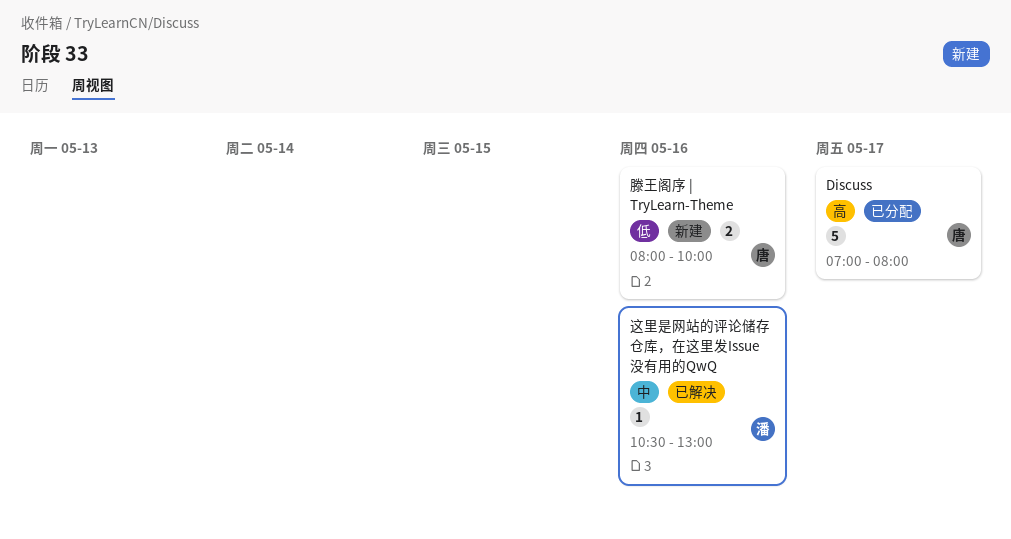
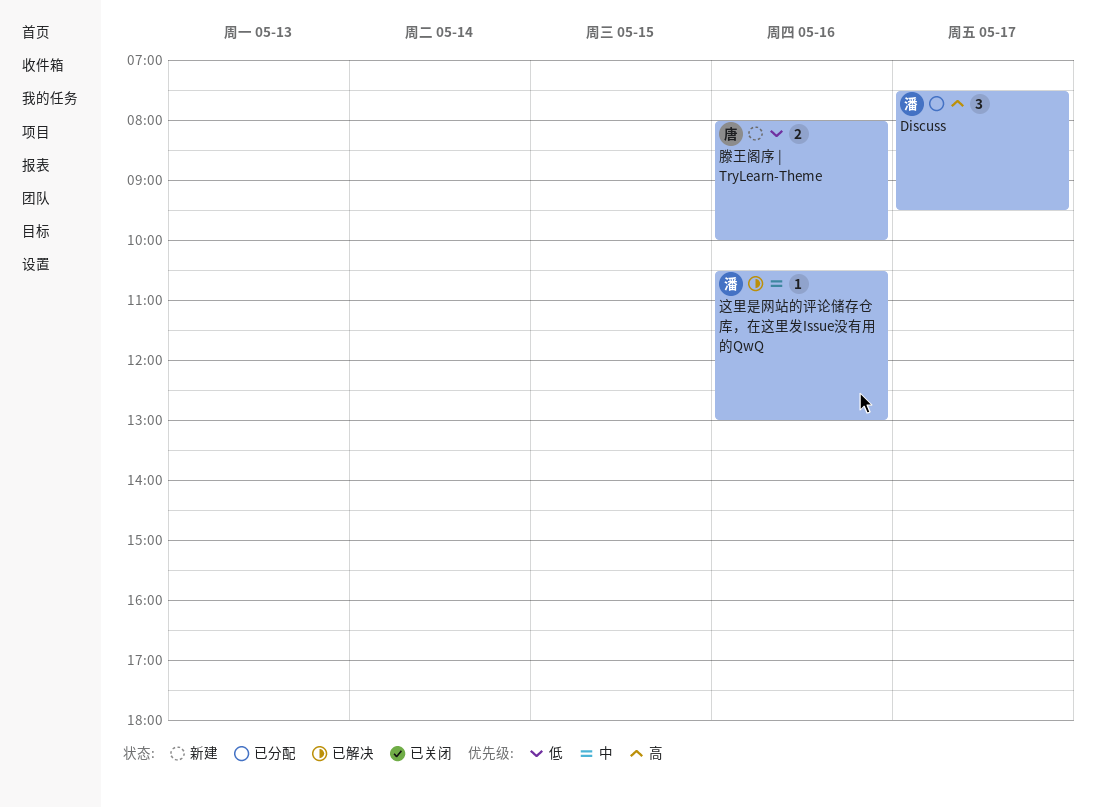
Discuss, owner: 唐 -> 潘
Discuss, estimate: 5 -> 3
Discuss, begins: 07:00 -> 07:30
Discuss, ends: 08:00 -> 09:30

